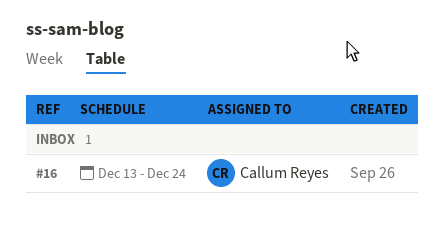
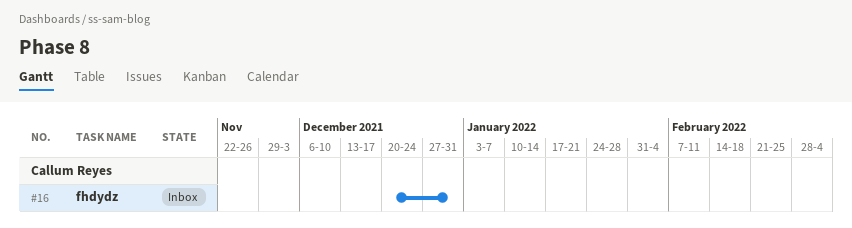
#16, start: Dec 13 -> Dec 20
#16, due: Dec 24 -> Dec 31

